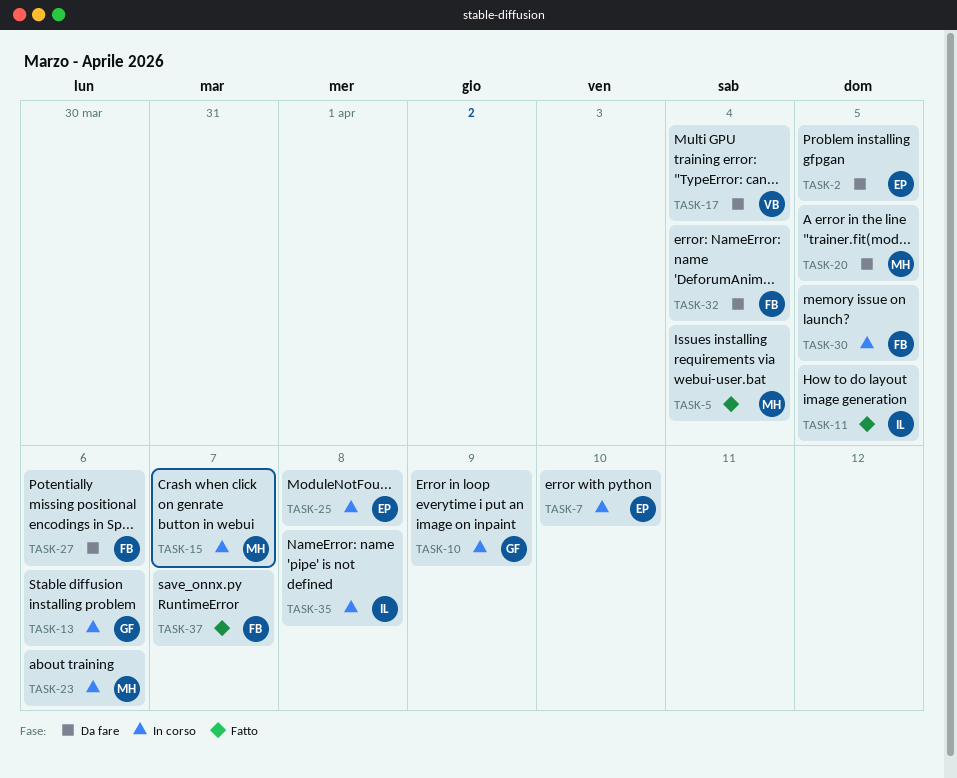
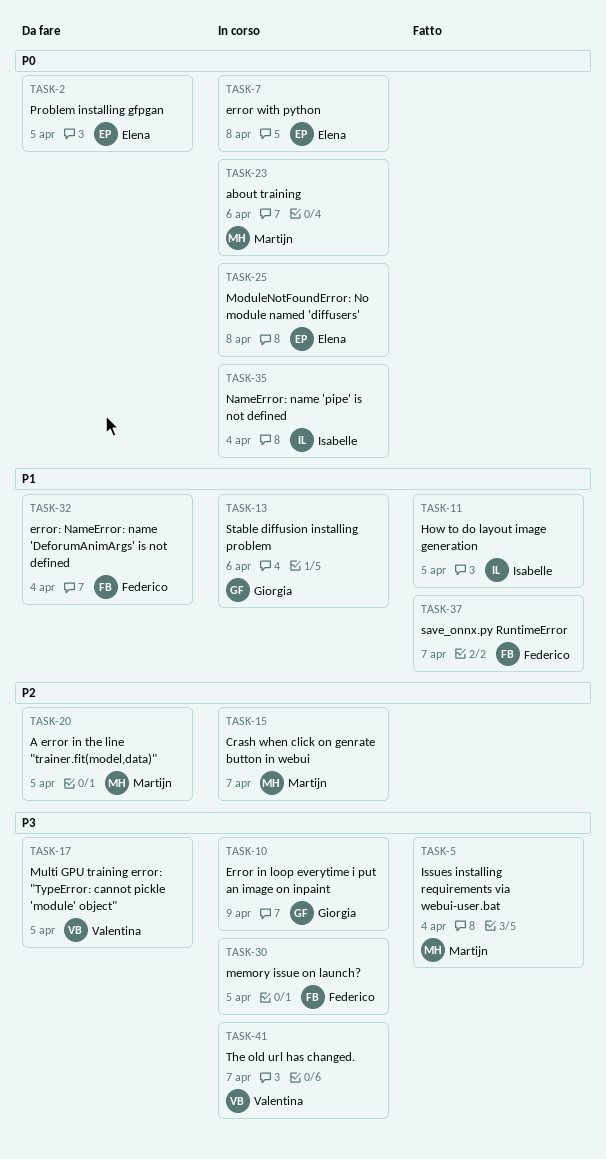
TASK-7, due: Apr 10 -> Apr 8
TASK-17, due: Apr 4 -> Apr 5
TASK-27: present -> none
TASK-35, due: Apr 8 -> Apr 4
TASK-41: none -> present

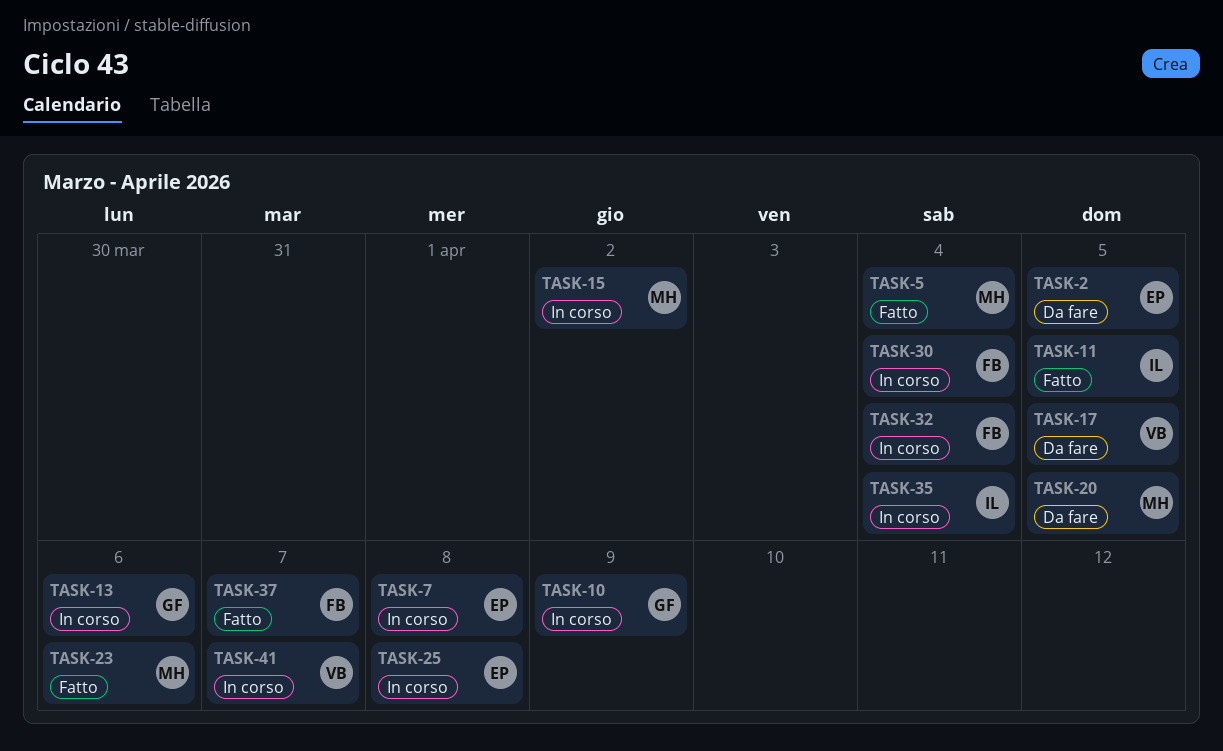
TASK-15, due: Apr 7 -> Apr 2
TASK-23, status: In corso -> Fatto
TASK-30, due: Apr 5 -> Apr 4
TASK-32, status: Da fare -> In corso

